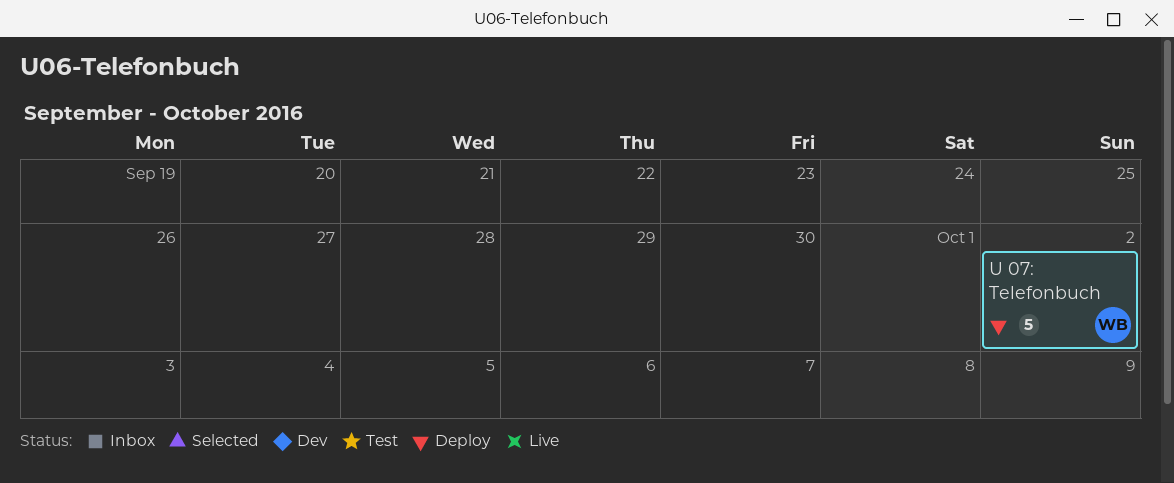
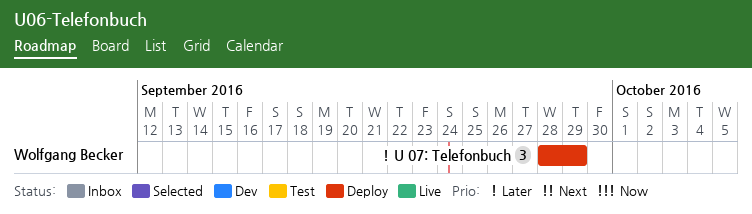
U 07: Telefonbuch, estimate: 5 -> 3
U 07: Telefonbuch, due: Oct 2 -> Sep 29

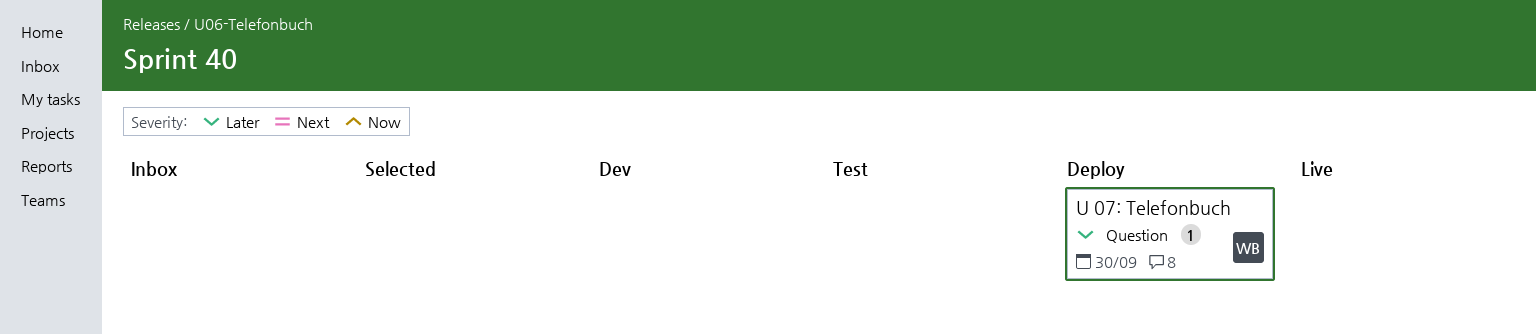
U 07: Telefonbuch, estimate: 3 -> 1
U 07: Telefonbuch, due: Sep 29 -> Sep 30

